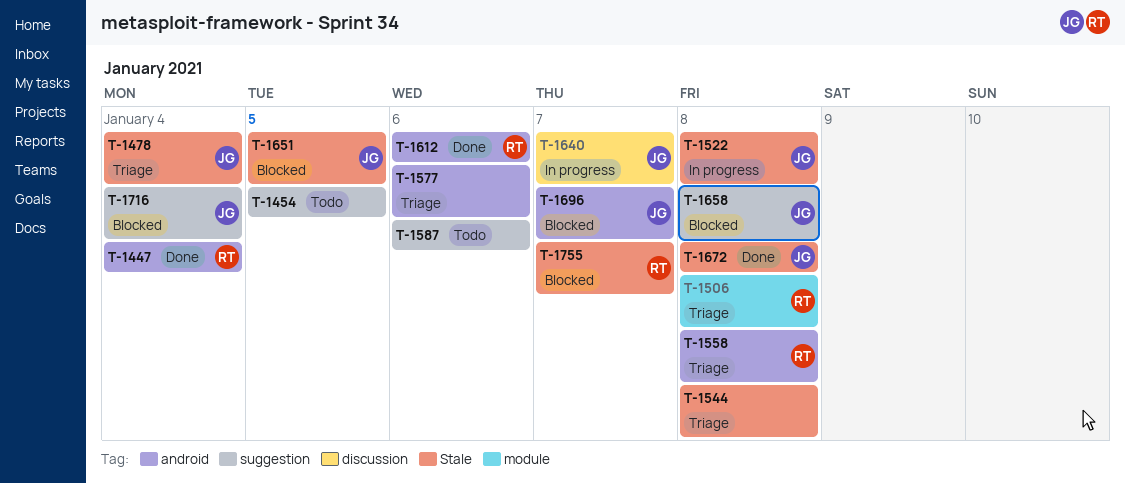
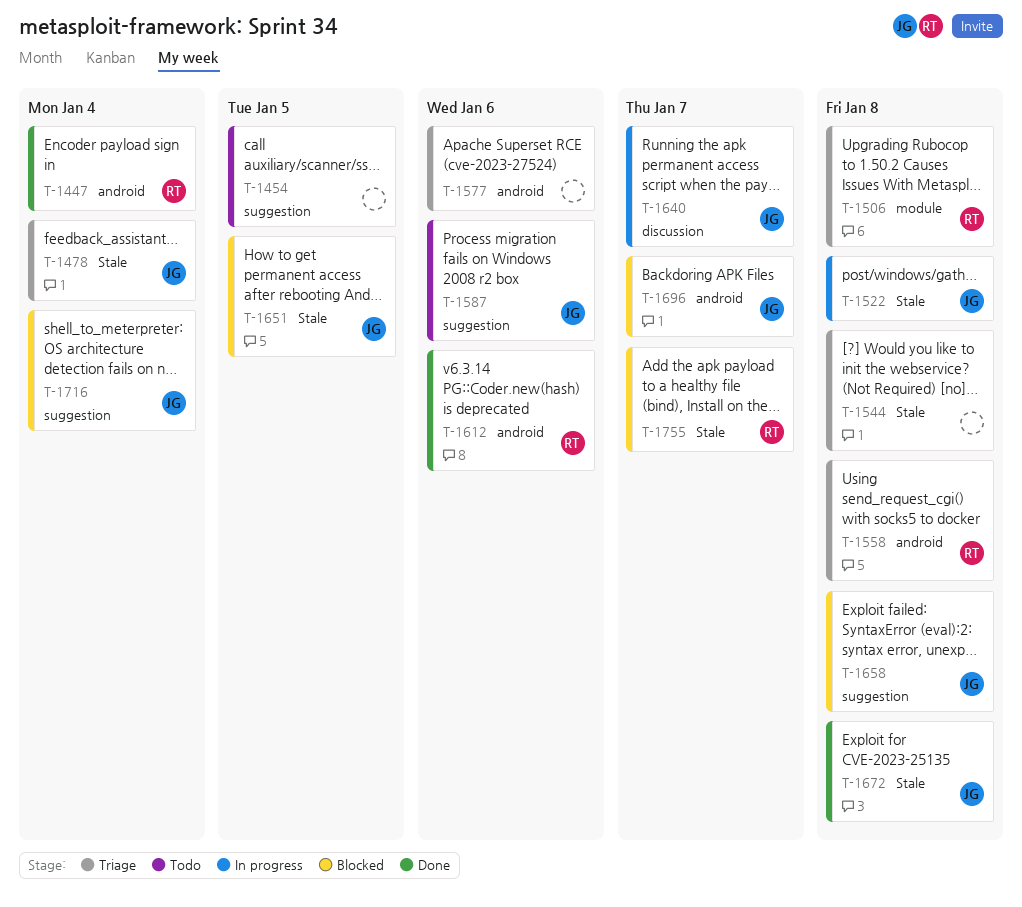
T-1587, owner: none -> JG

